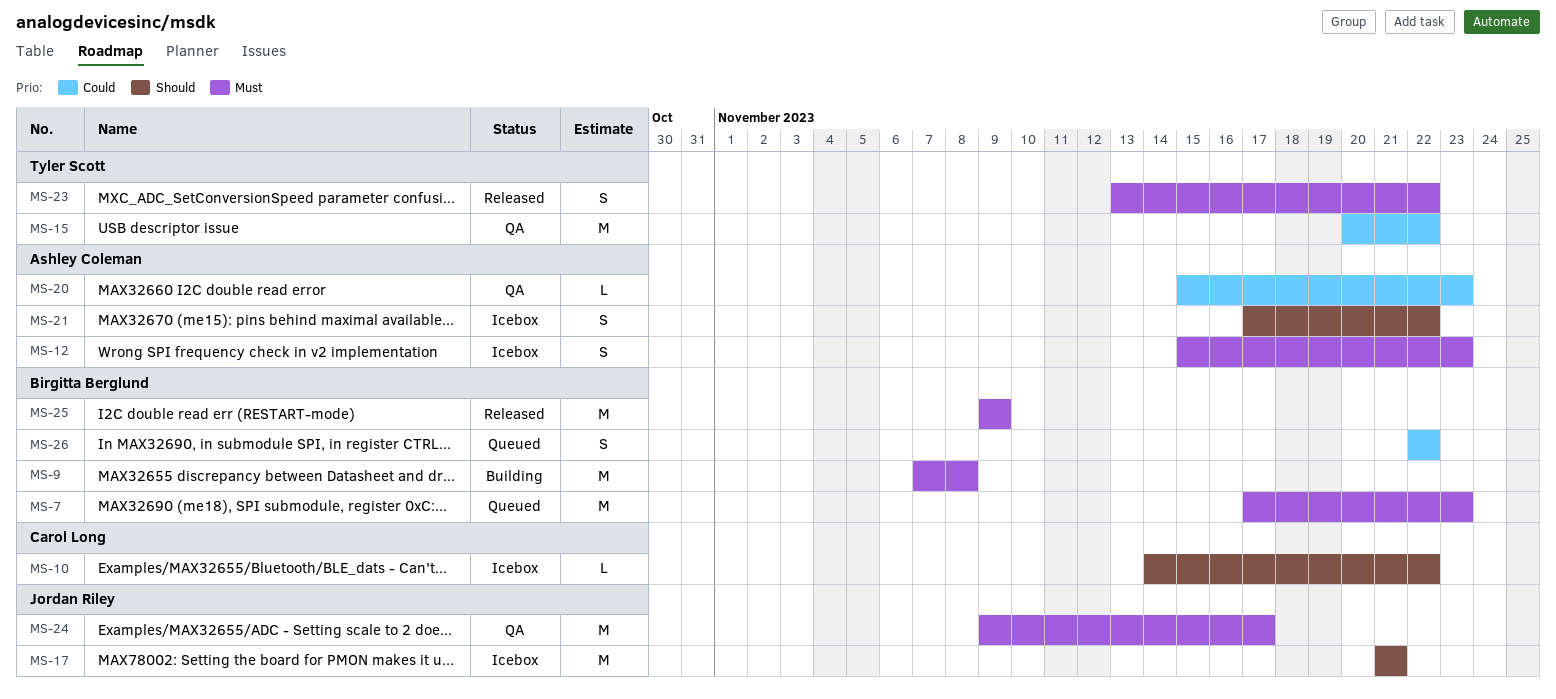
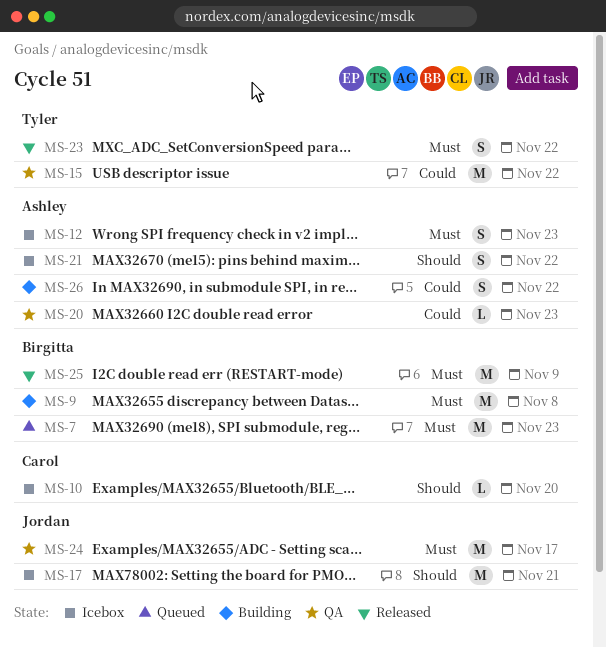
MS-10, due: Nov 22 -> Nov 20
MS-26, status: Queued -> Building
MS-26, owner: Birgitta Berglund -> Ashley Coleman

